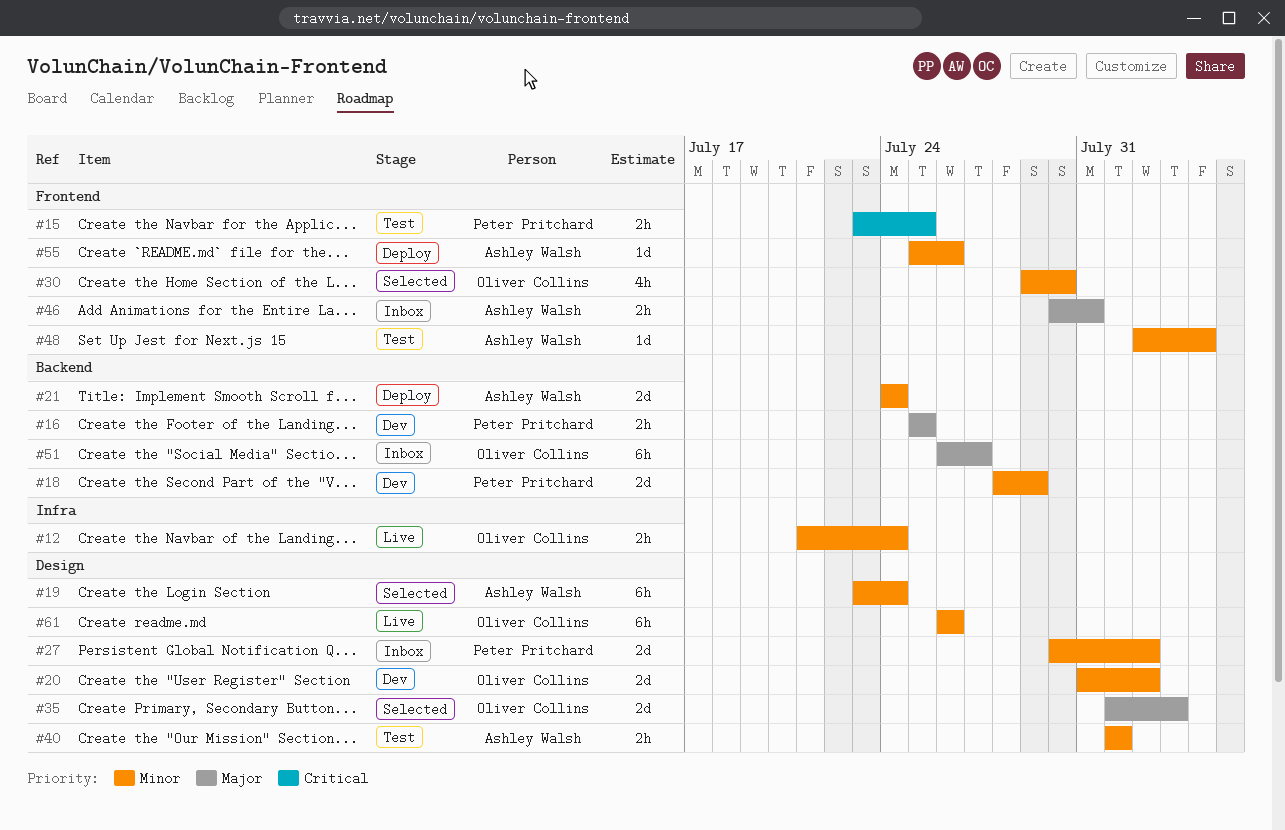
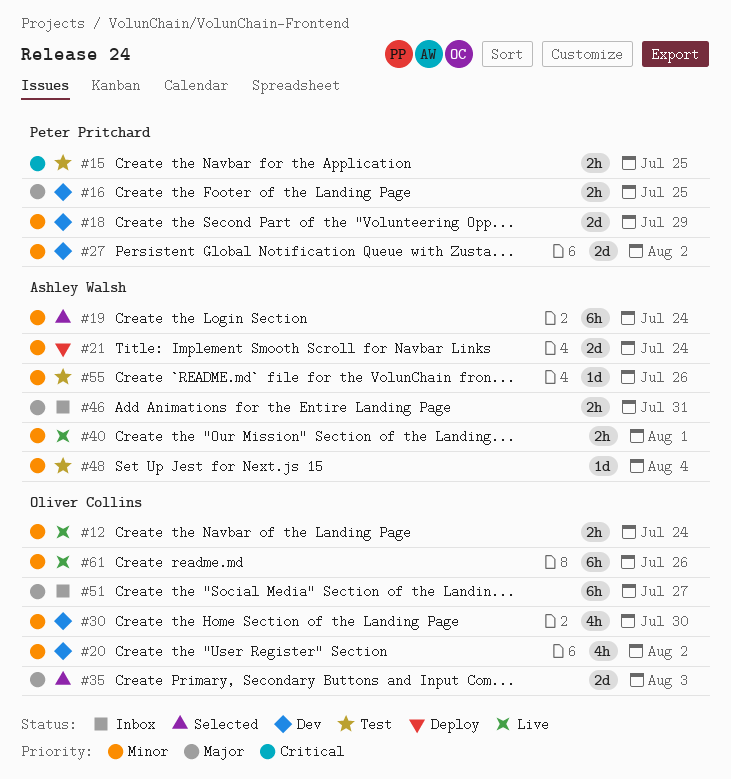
#20, estimate: 2d -> 4h
#27, status: Inbox -> Dev
#30, status: Selected -> Dev
#40, status: Test -> Live
#55, status: Deploy -> Test

